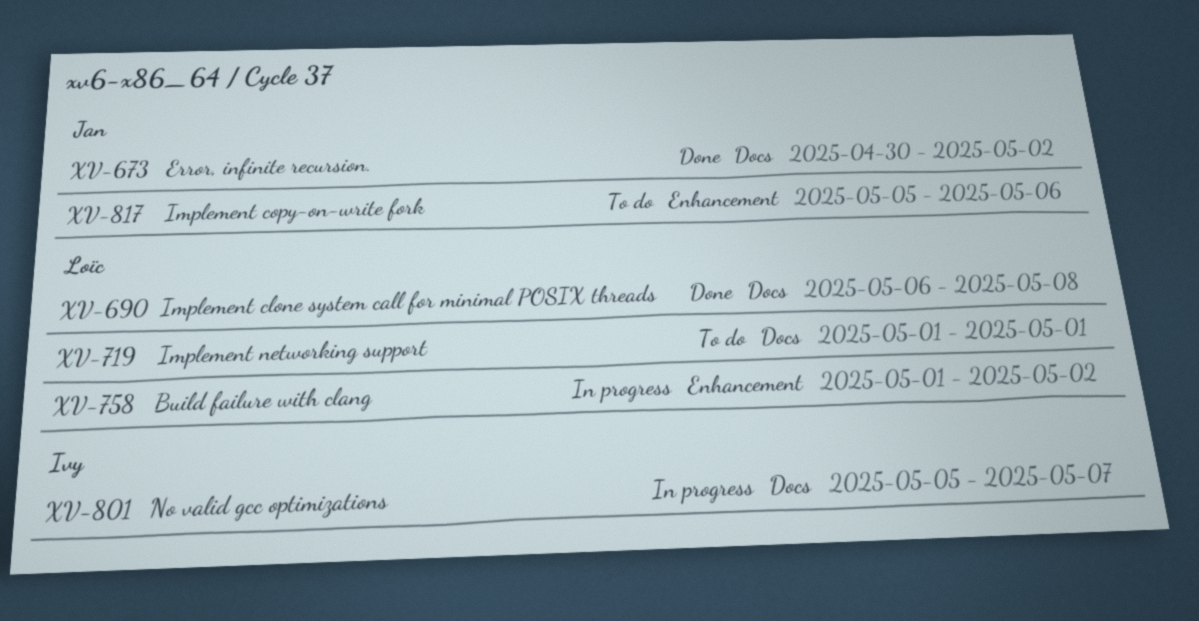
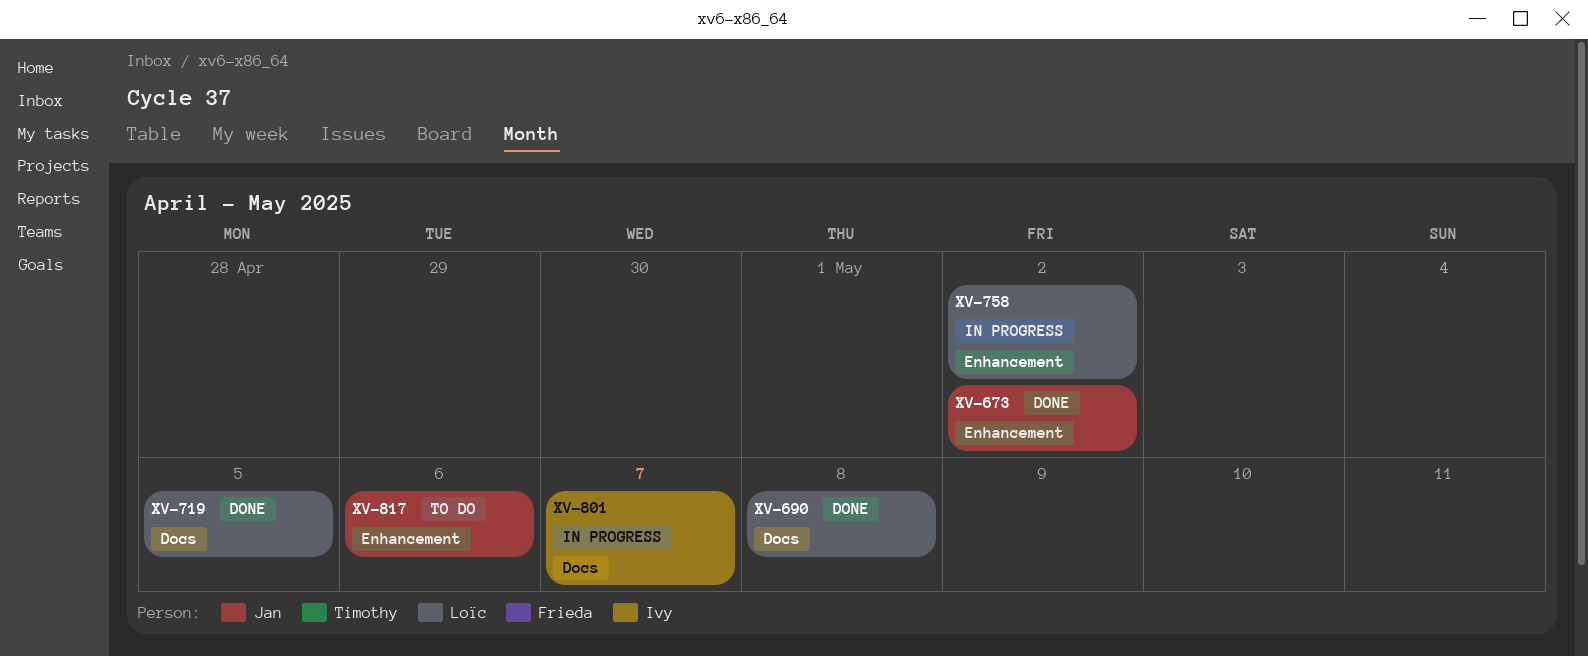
XV-673, label: Docs -> Enhancement
XV-719, status: To do -> Done
XV-719, due: May 1 -> May 5

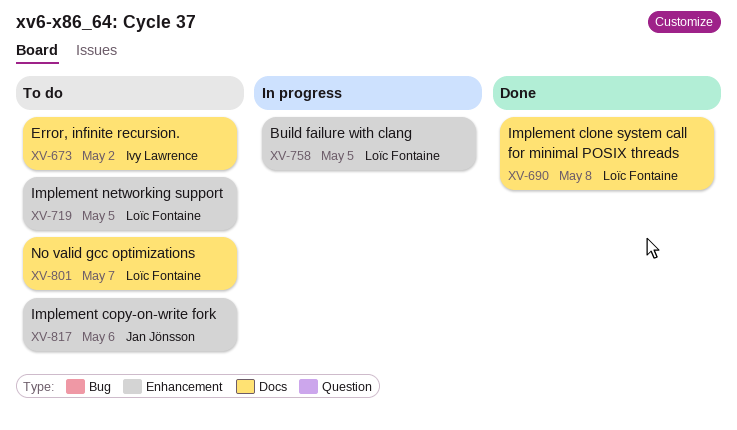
XV-673, status: Done -> To do
XV-673, owner: Jan Jönsson -> Ivy Lawrence
XV-673, label: Enhancement -> Docs
XV-719, status: Done -> To do
XV-719, label: Docs -> Enhancement
XV-758, due: May 2 -> May 5
XV-801, status: In progress -> To do
XV-801, owner: Ivy Lawrence -> Loïc Fontaine

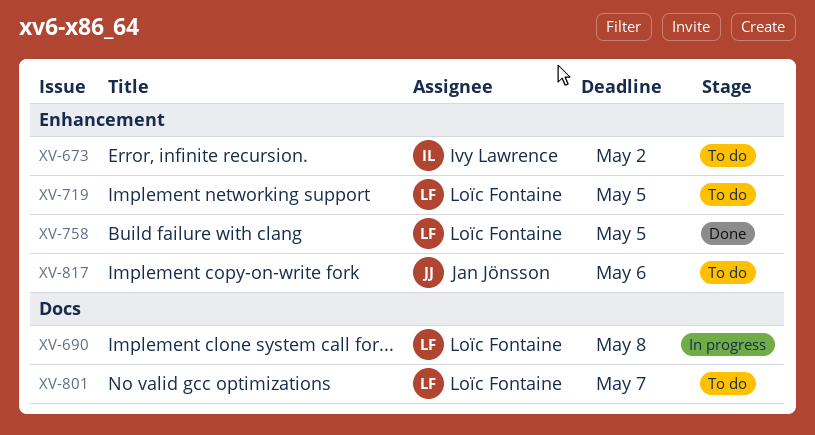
XV-673, label: Docs -> Enhancement
XV-690, status: Done -> In progress
XV-758, status: In progress -> Done

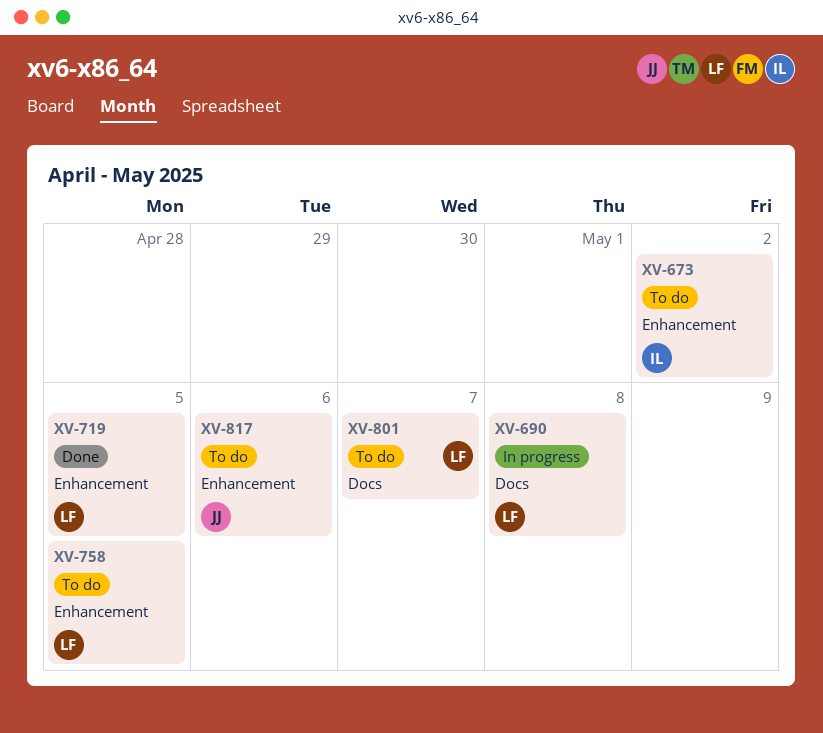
XV-719, status: To do -> Done
XV-758, status: Done -> To do

